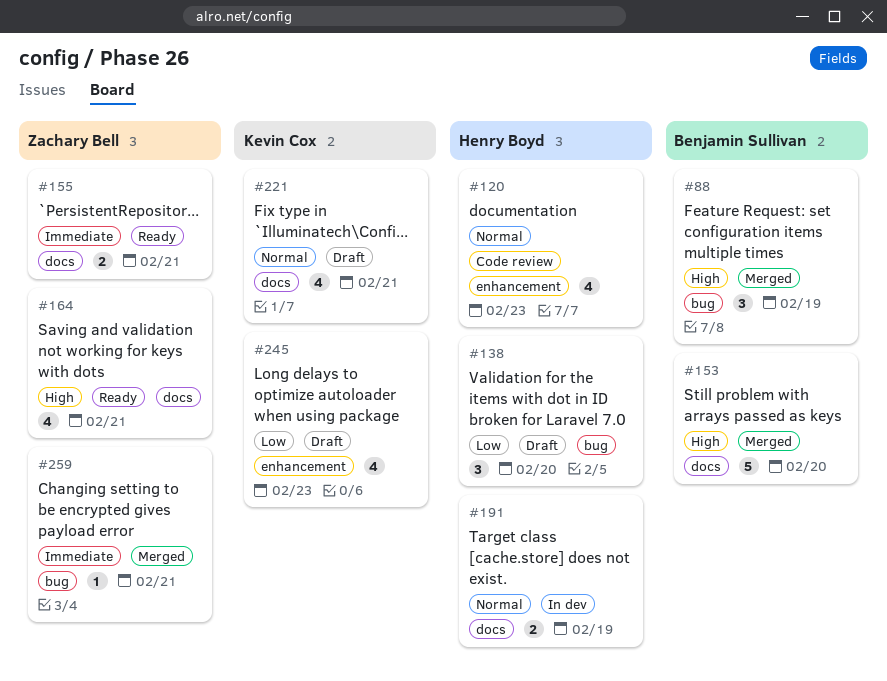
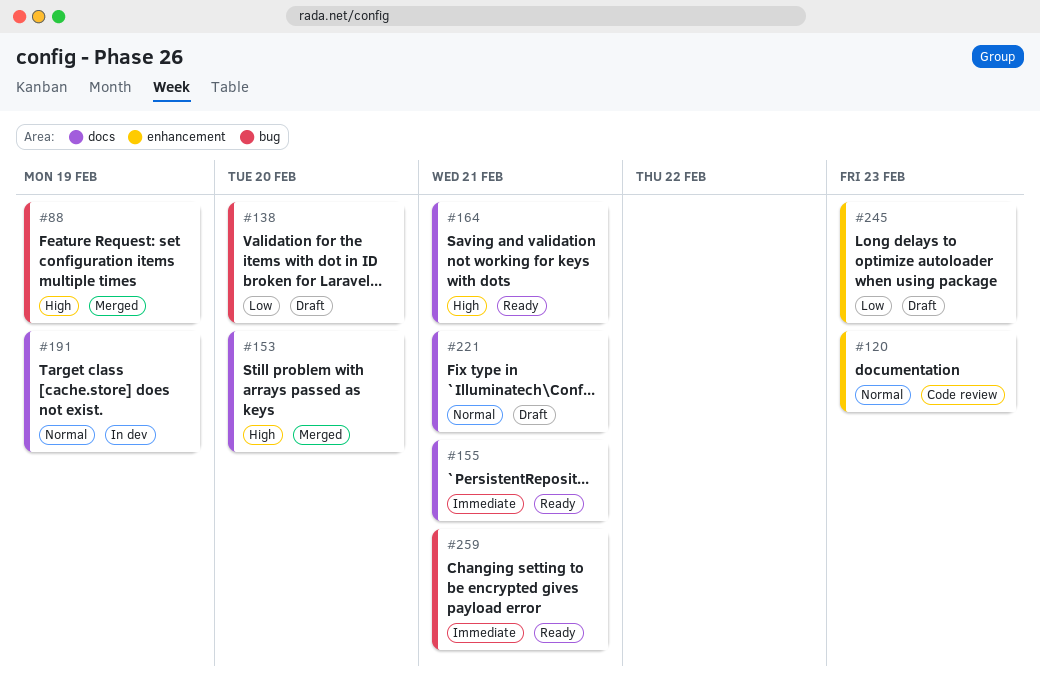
#259, status: Merged -> Ready

